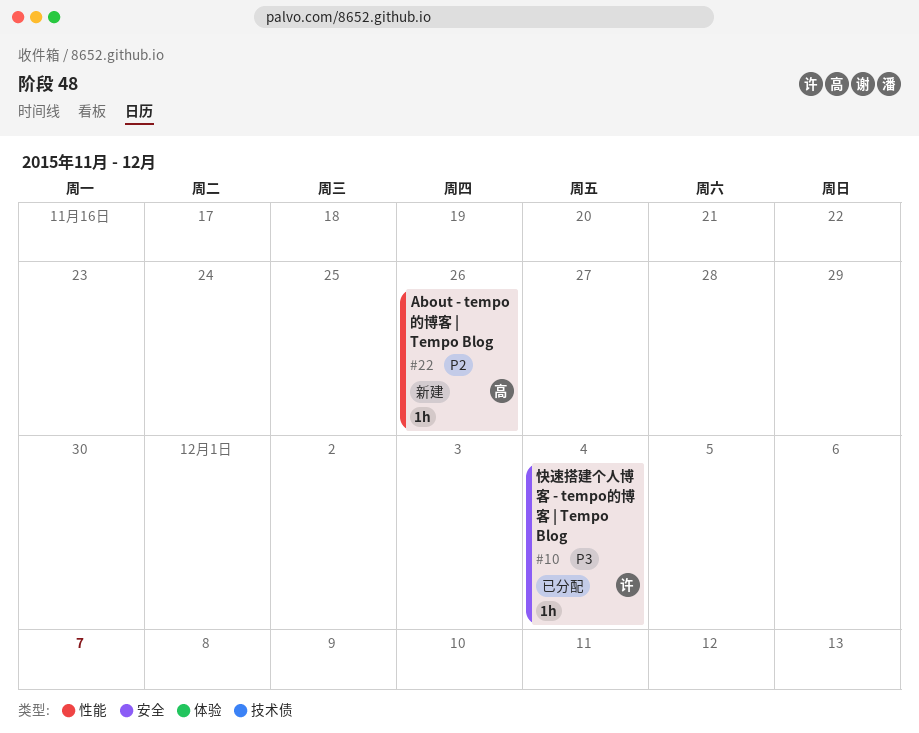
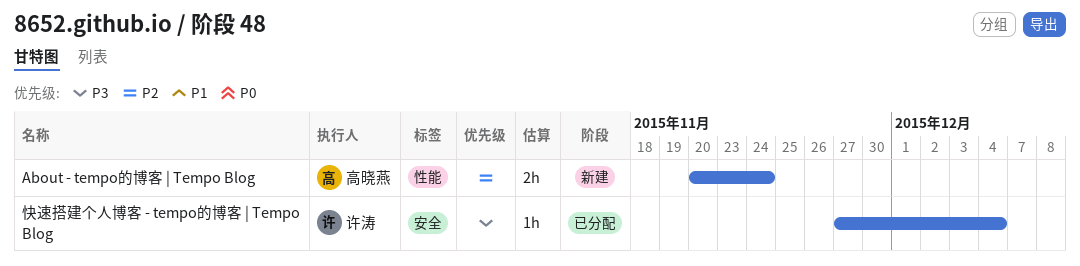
About - tempo的博客 | Tempo Blog, estimate: 1h -> 2h
About - tempo的博客 | Tempo Blog, due: Nov 26 -> Nov 24

